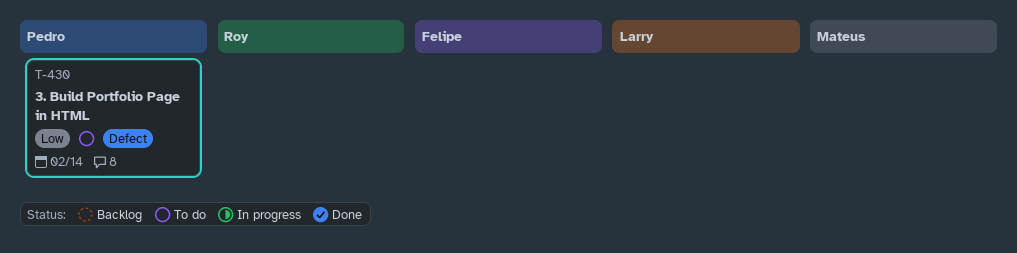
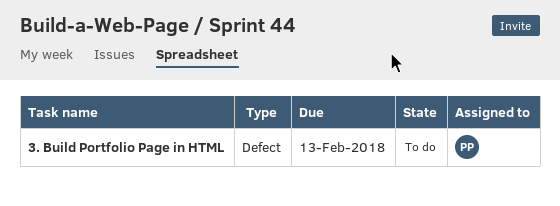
3. Build Portfolio Page in HTML, due: Feb 14 -> Feb 13

